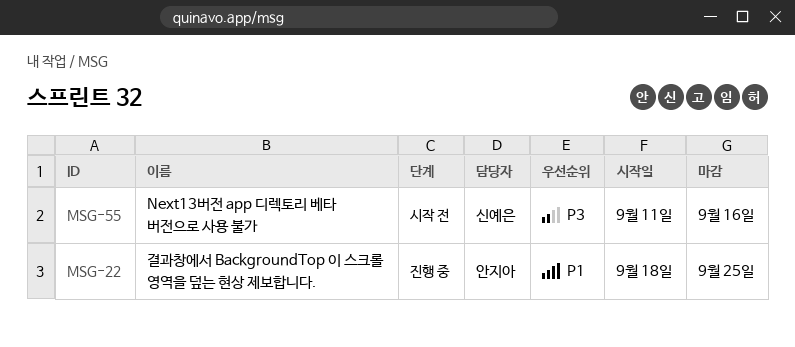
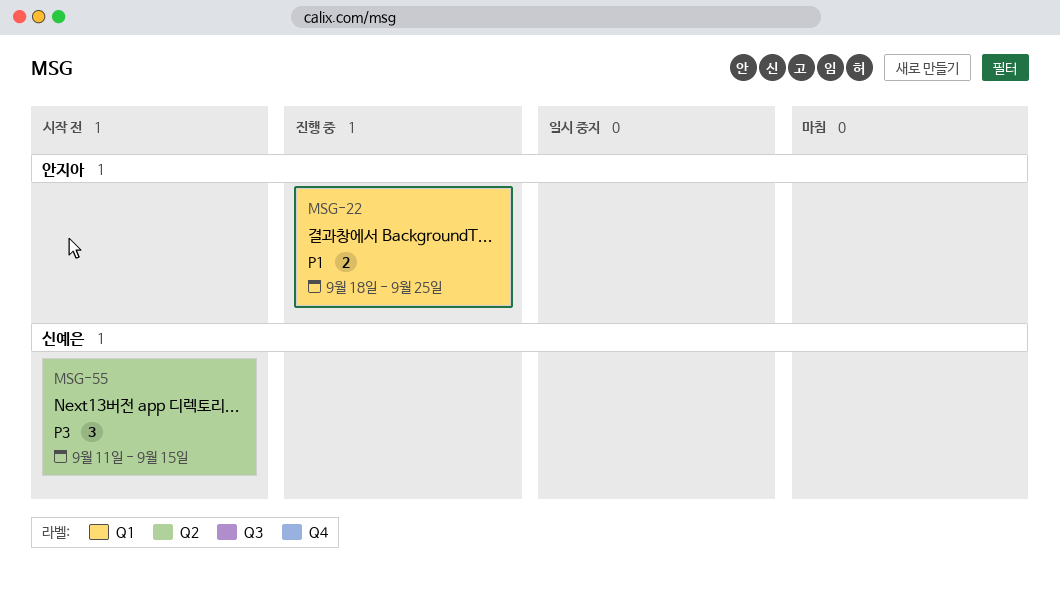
MSG-55, due: Sep 16 -> Sep 15

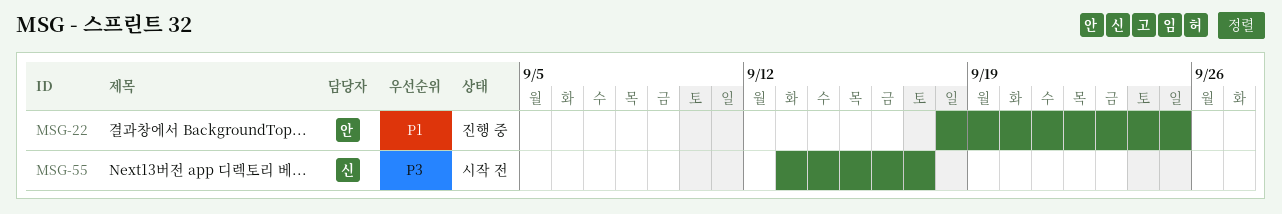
MSG-55, start: Sep 11 -> Sep 13
MSG-55, due: Sep 15 -> Sep 17

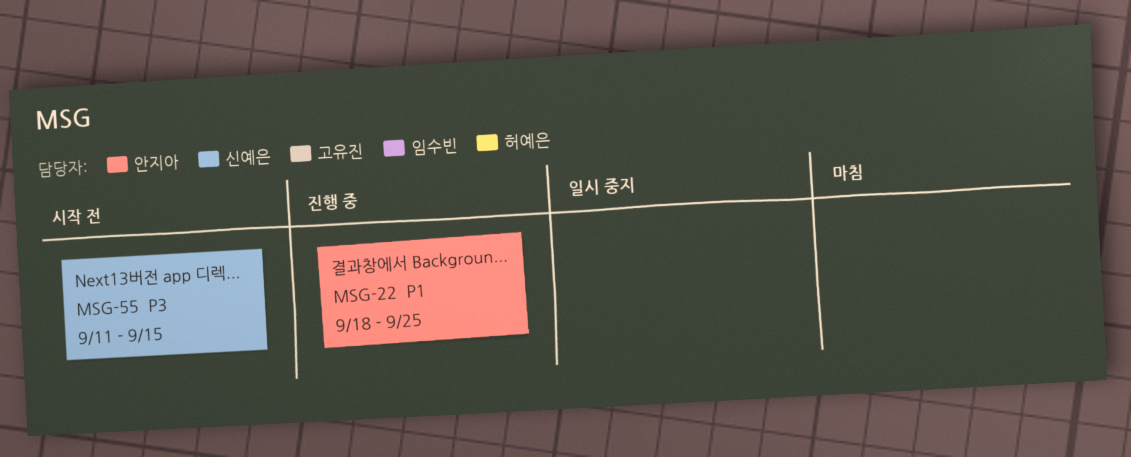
MSG-55, start: Sep 13 -> Sep 11
MSG-55, due: Sep 17 -> Sep 15

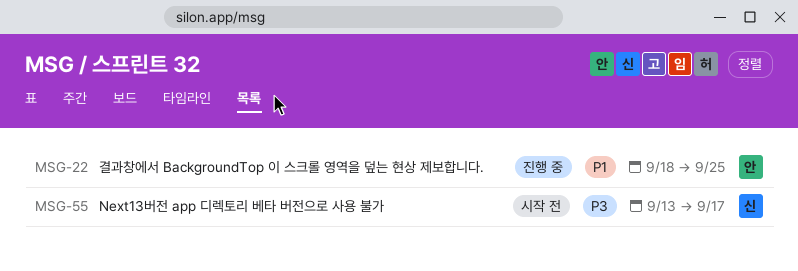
MSG-55, start: Sep 11 -> Sep 13
MSG-55, due: Sep 15 -> Sep 17

